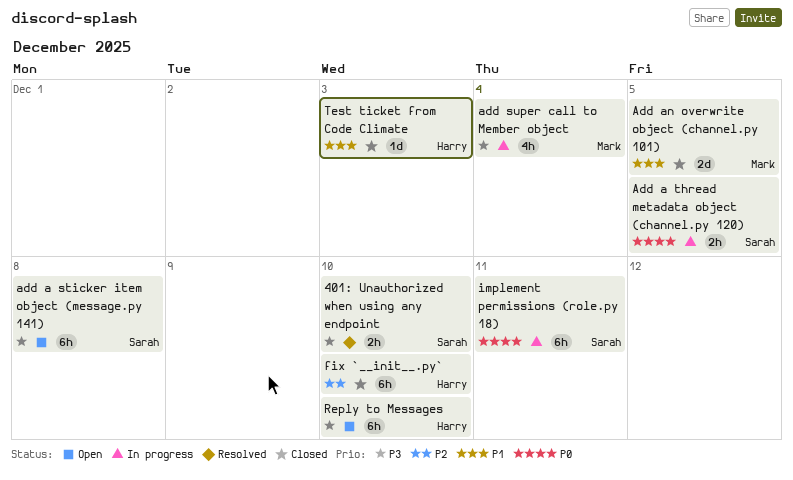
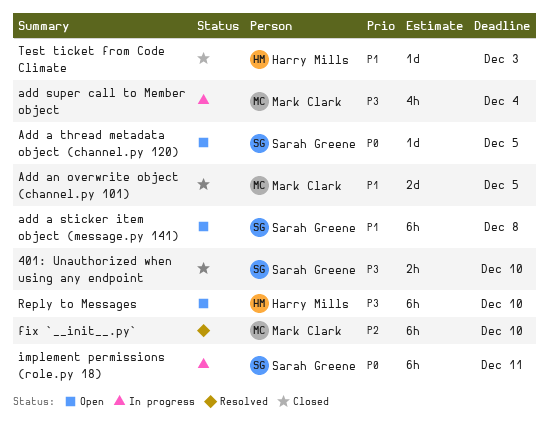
401: Unauthorized when using any endpoint, status: Resolved -> Closed
add a sticker item object (message.py 141), priority: P3 -> P1
Add a thread metadata object (channel.py 120), status: In progress -> Open
Add a thread metadata object (channel.py 120), estimate: 2h -> 1d
fix `__init__.py`, status: Closed -> Resolved
fix `__init__.py`, owner: Harry Mills -> Mark Clark

